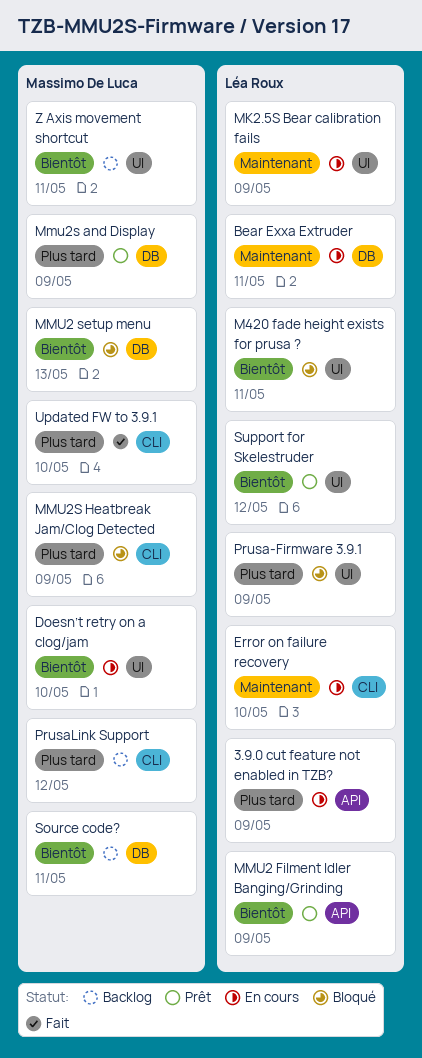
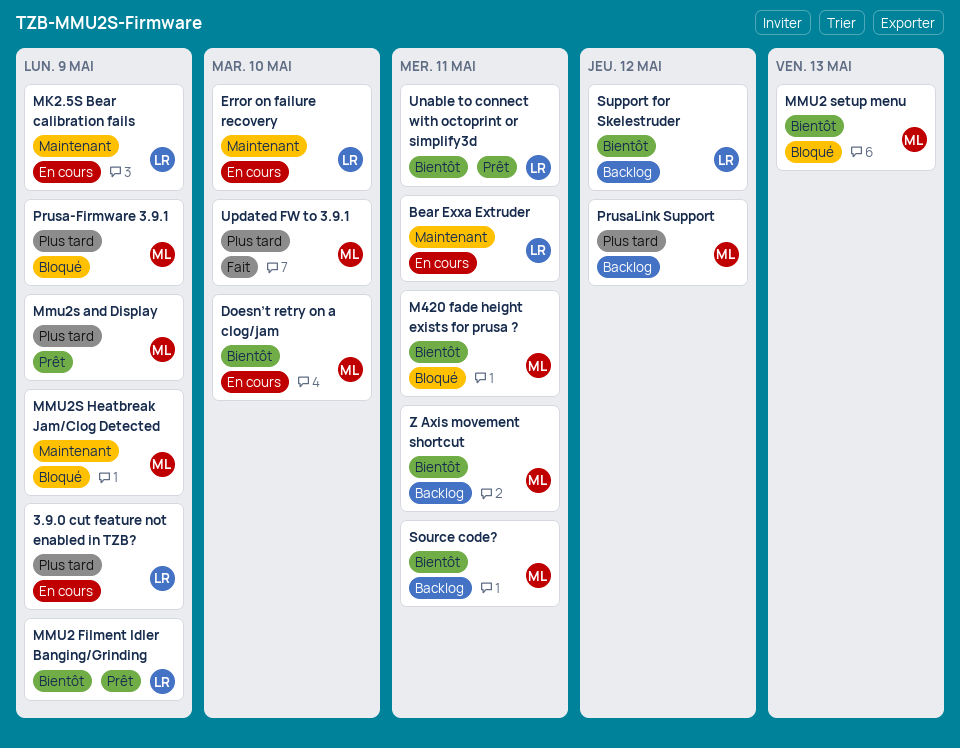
M420 fade height exists for prusa ?, owner: Léa Roux -> Massimo De Luca
MMU2S Heatbreak Jam/Clog Detected, priority: Plus tard -> Maintenant
Prusa-Firmware 3.9.1, owner: Léa Roux -> Massimo De Luca
Support for Skelestruder, status: Prêt -> Backlog
Unable to connect with octoprint or simplify3d: none -> present

